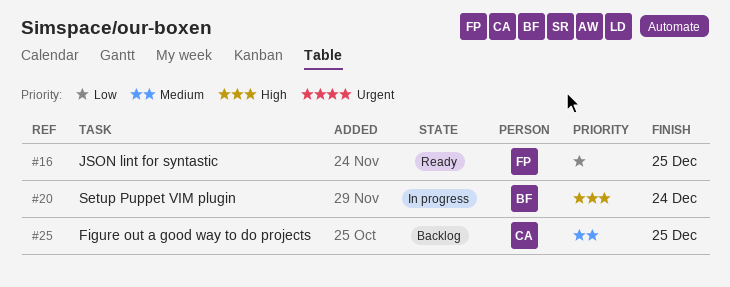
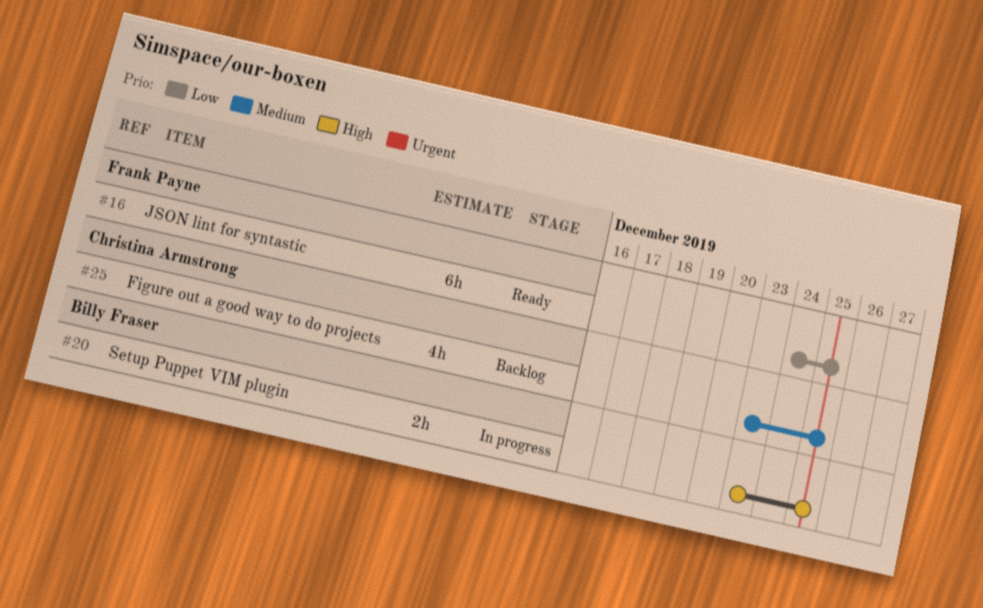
#20, due: Dec 24 -> Dec 25

